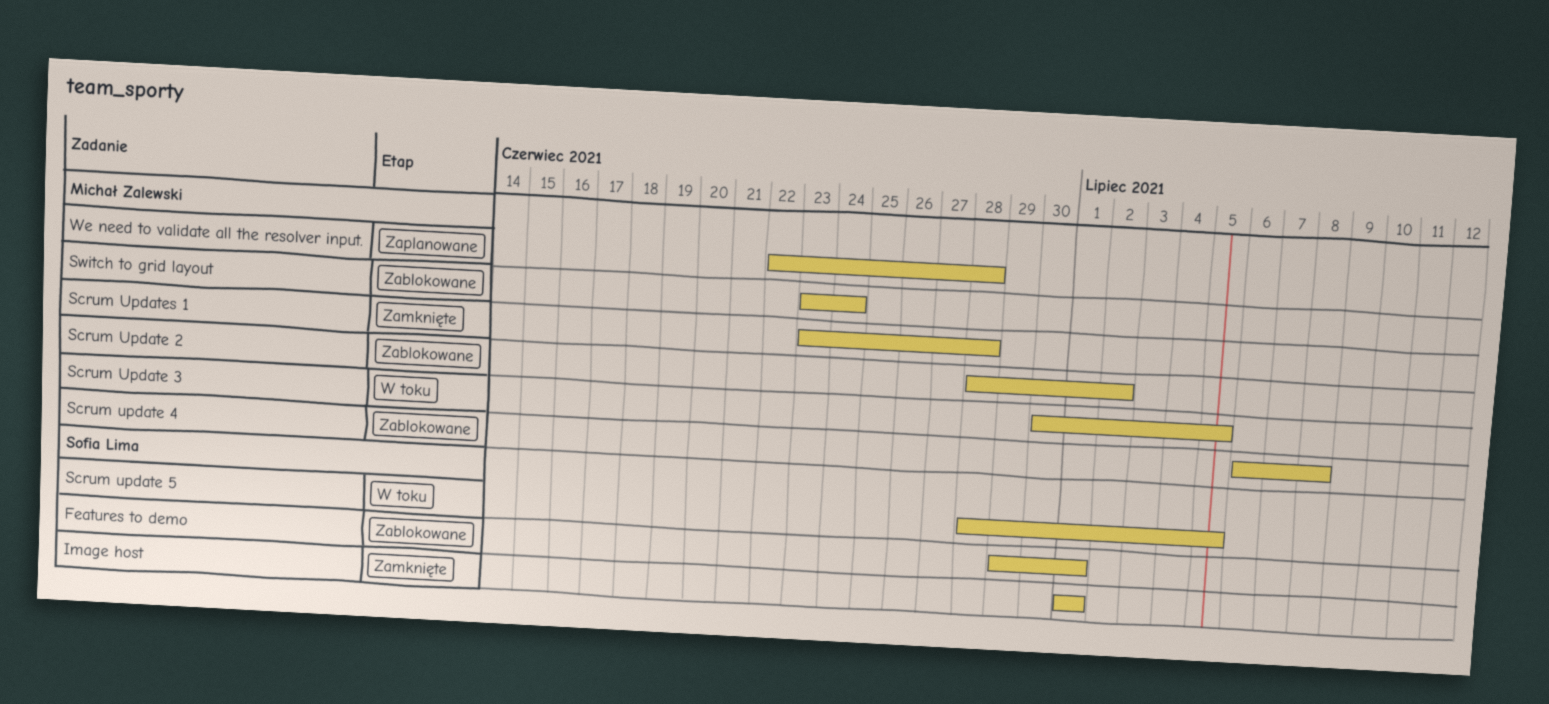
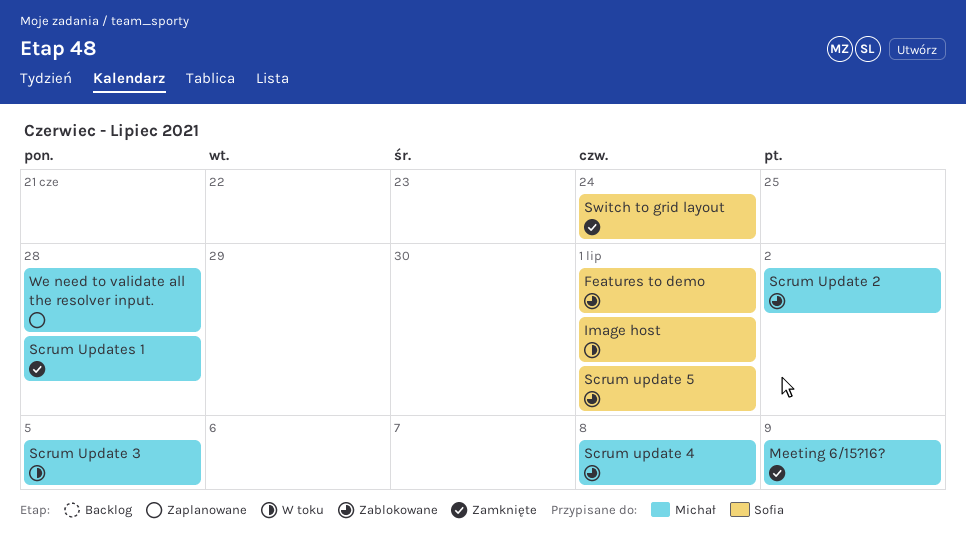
Image host, status: Zamknięte -> W toku
Meeting 6/15?16?: none -> present
Scrum update 5, status: W toku -> Zablokowane
Scrum update 5, due: Jul 5 -> Jul 1
Switch to grid layout, status: Zablokowane -> Zamknięte
Switch to grid layout, owner: Michał Zalewski -> Sofia Lima

